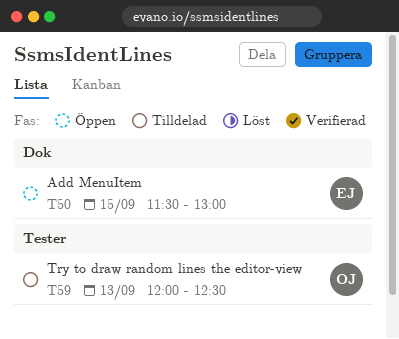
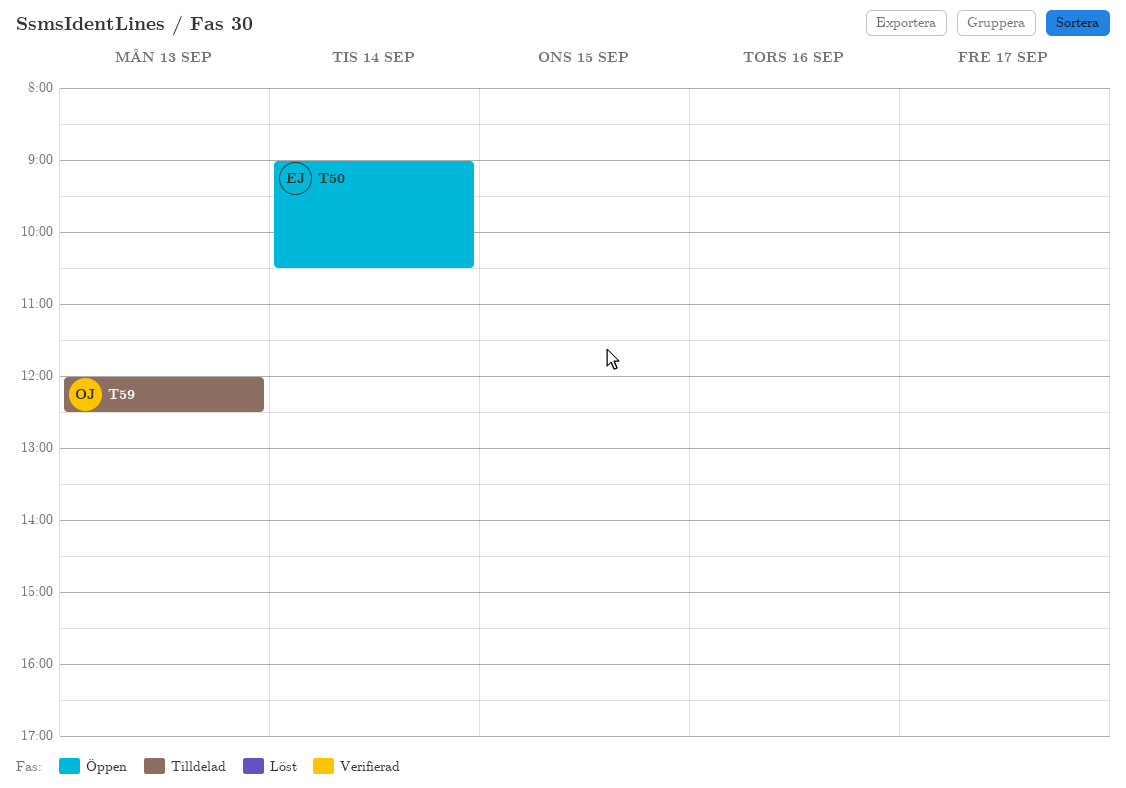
T50, day: Sep 15 -> Sep 14
T50, begins: 11:30 -> 09:00
T50, ends: 13:00 -> 10:30

